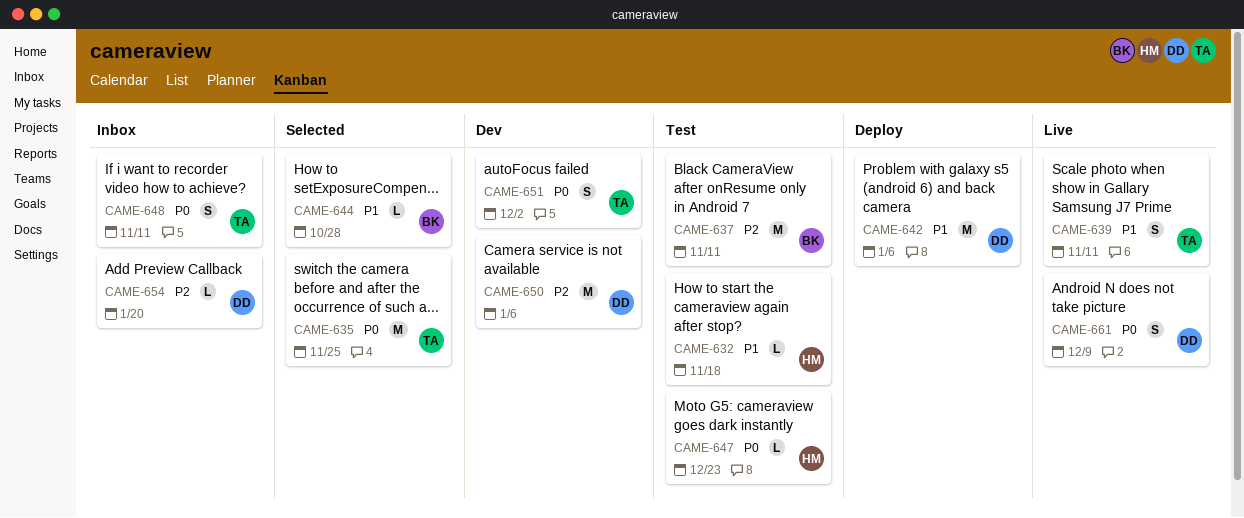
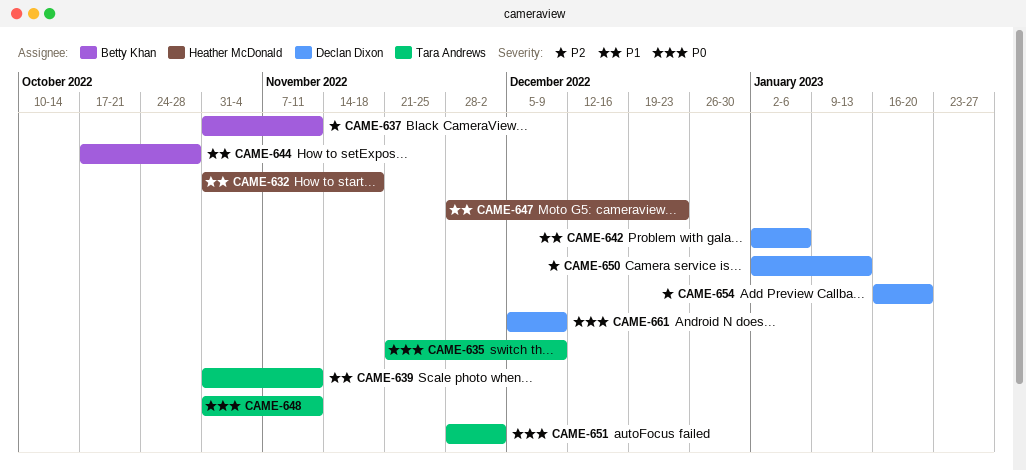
CAME-635, due: Nov 25 -> Dec 9
CAME-647, priority: P0 -> P1
CAME-650, due: Jan 6 -> Jan 13

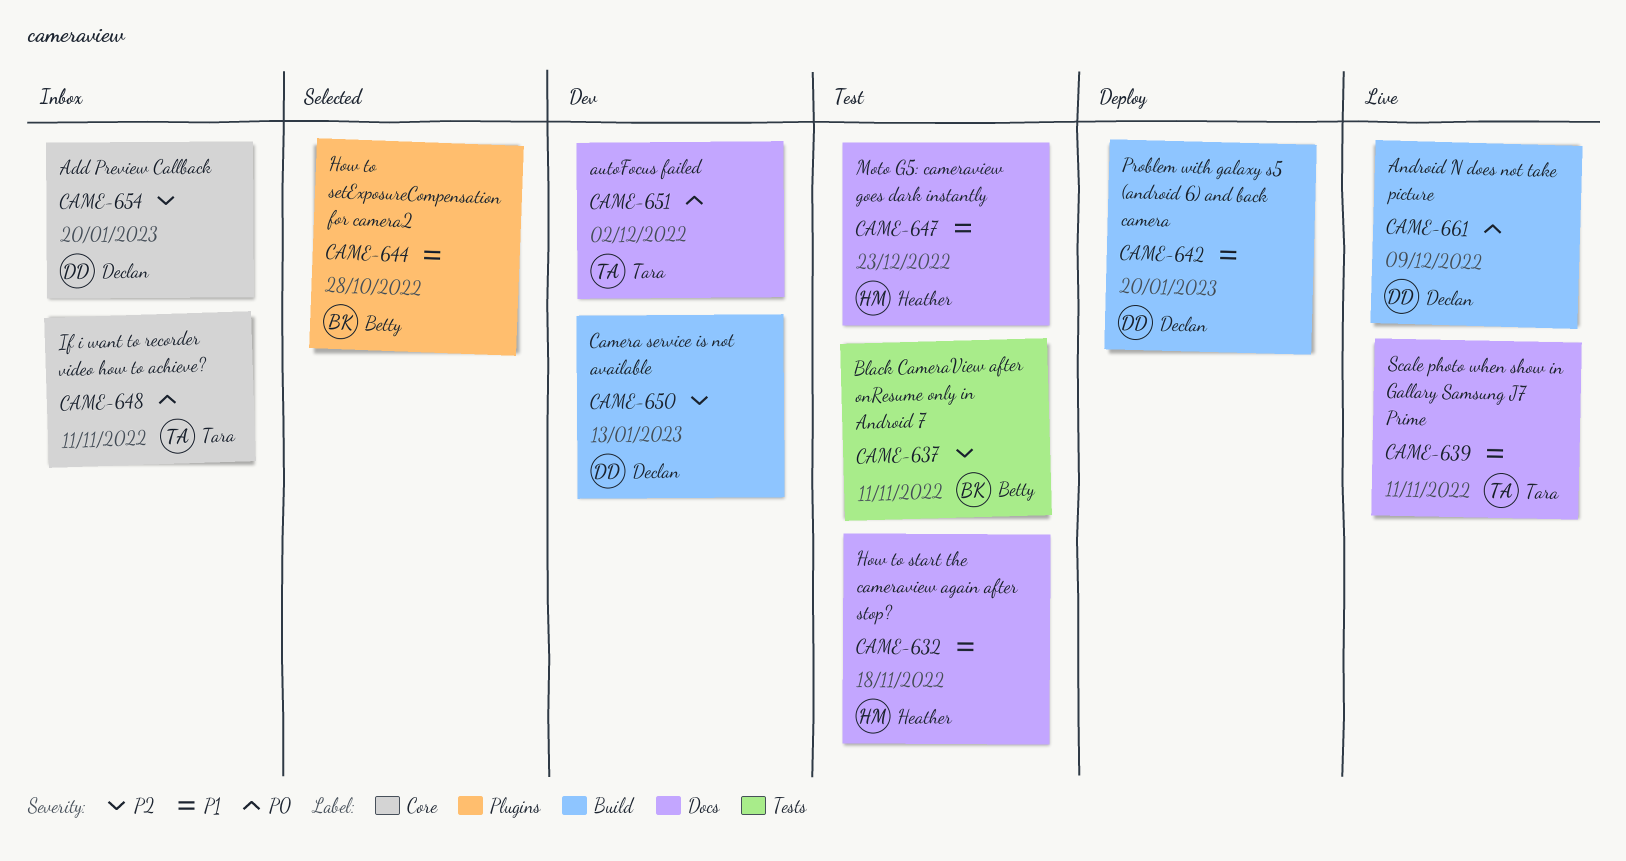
CAME-635: present -> none
CAME-642, due: Jan 6 -> Jan 20

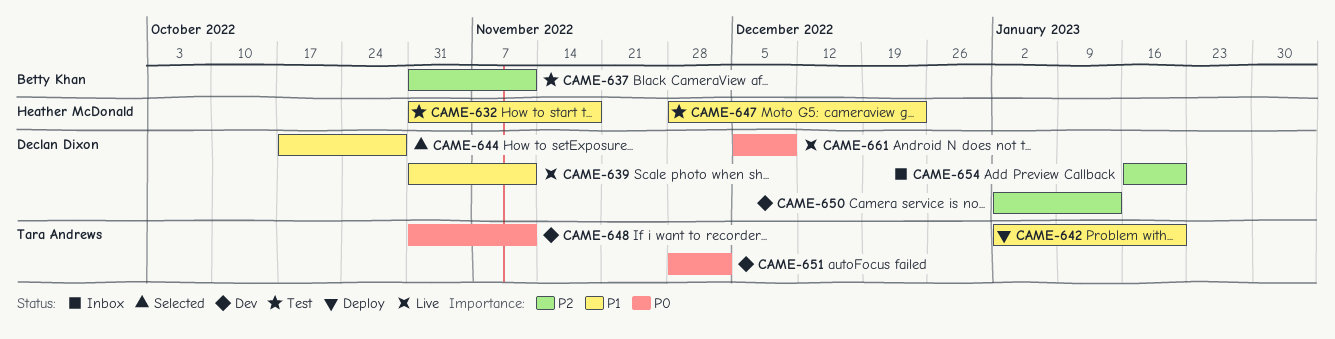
CAME-639, owner: Tara Andrews -> Declan Dixon
CAME-642, owner: Declan Dixon -> Tara Andrews
CAME-644, owner: Betty Khan -> Declan Dixon
CAME-648, status: Inbox -> Dev

